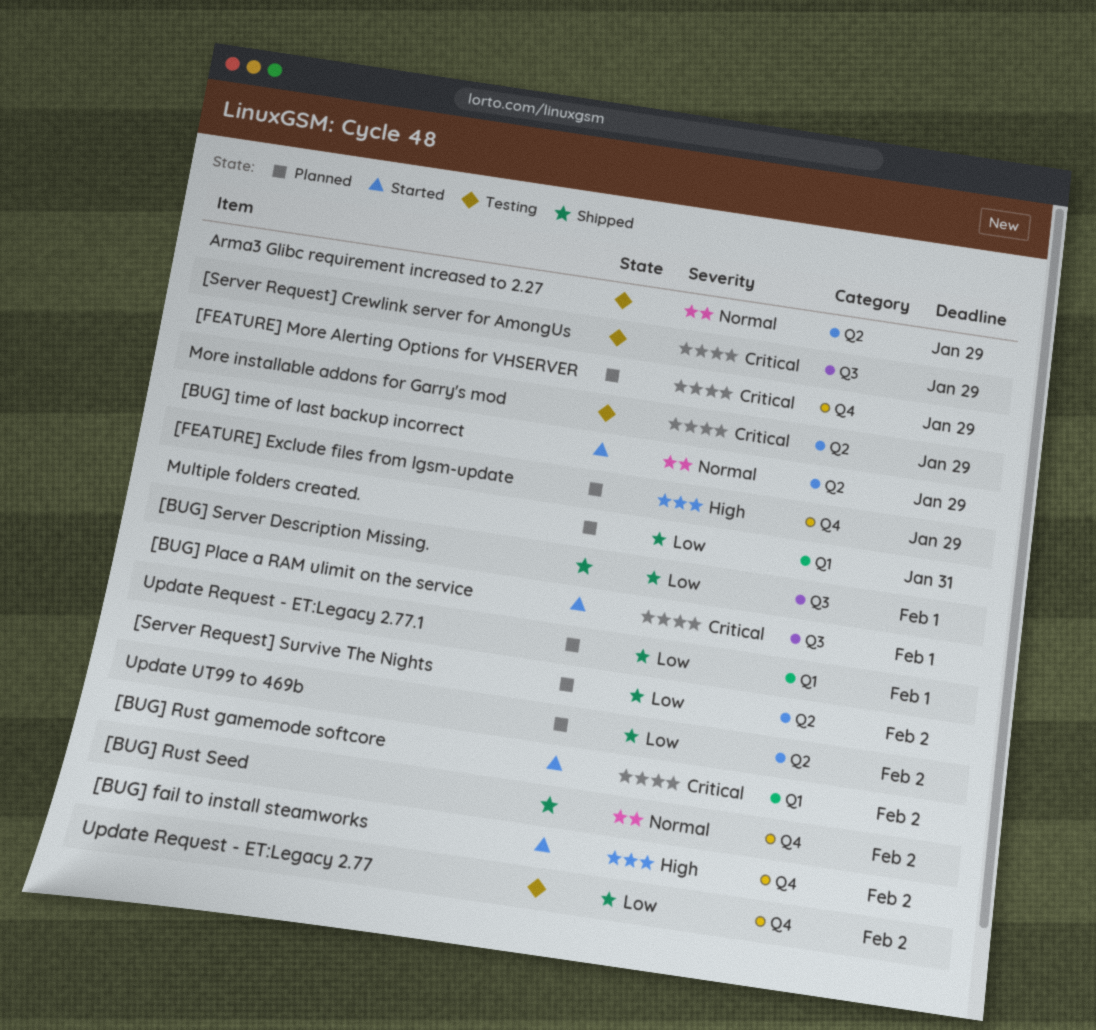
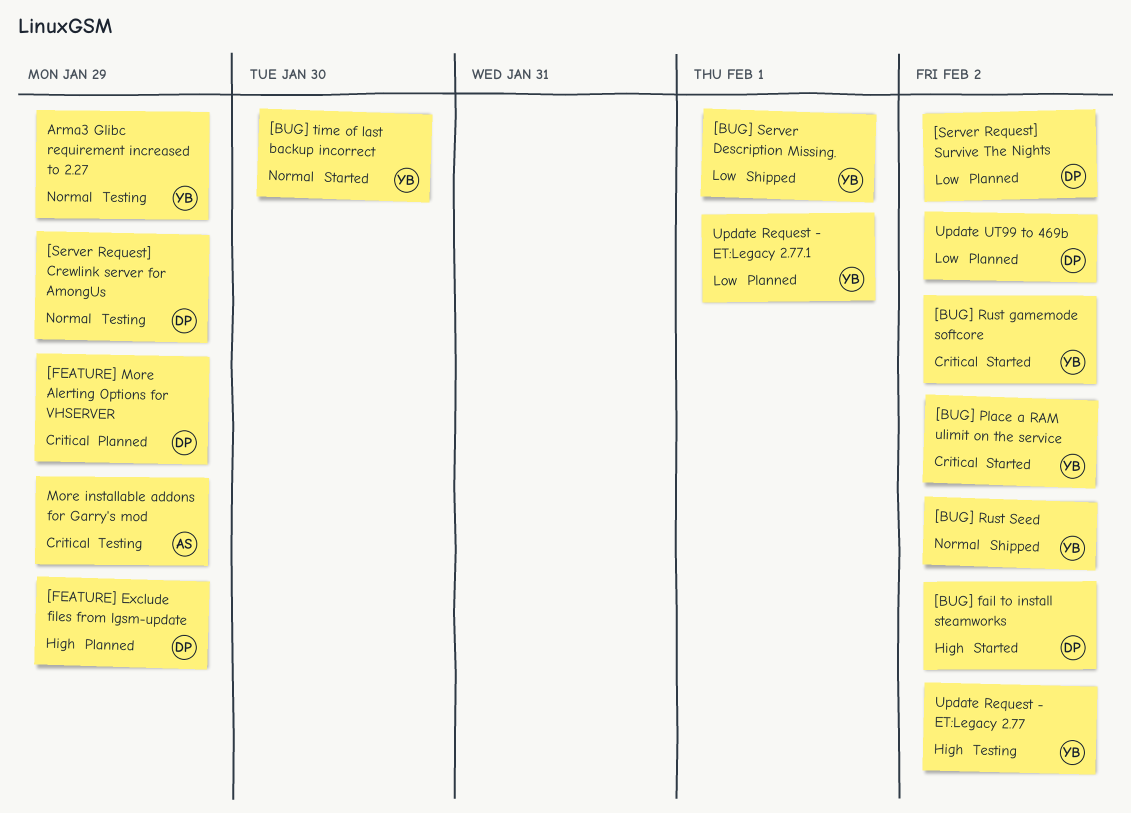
[BUG] Place a RAM ulimit on the service, due: Feb 1 -> Feb 2
[BUG] time of last backup incorrect, due: Jan 29 -> Jan 30
[Server Request] Crewlink server for AmongUs, priority: Critical -> Normal
Multiple folders created.: present -> none
Update Request - ET:Legacy 2.77, priority: Low -> High

